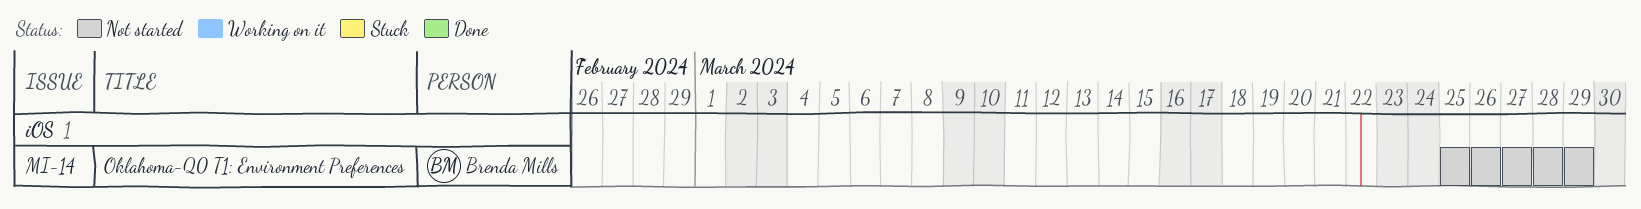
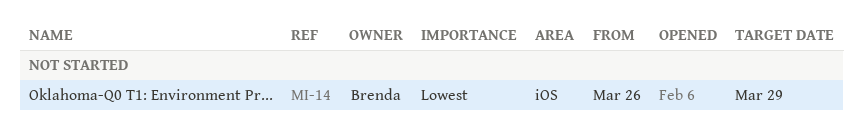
MI-14, start: Mar 25 -> Mar 26

